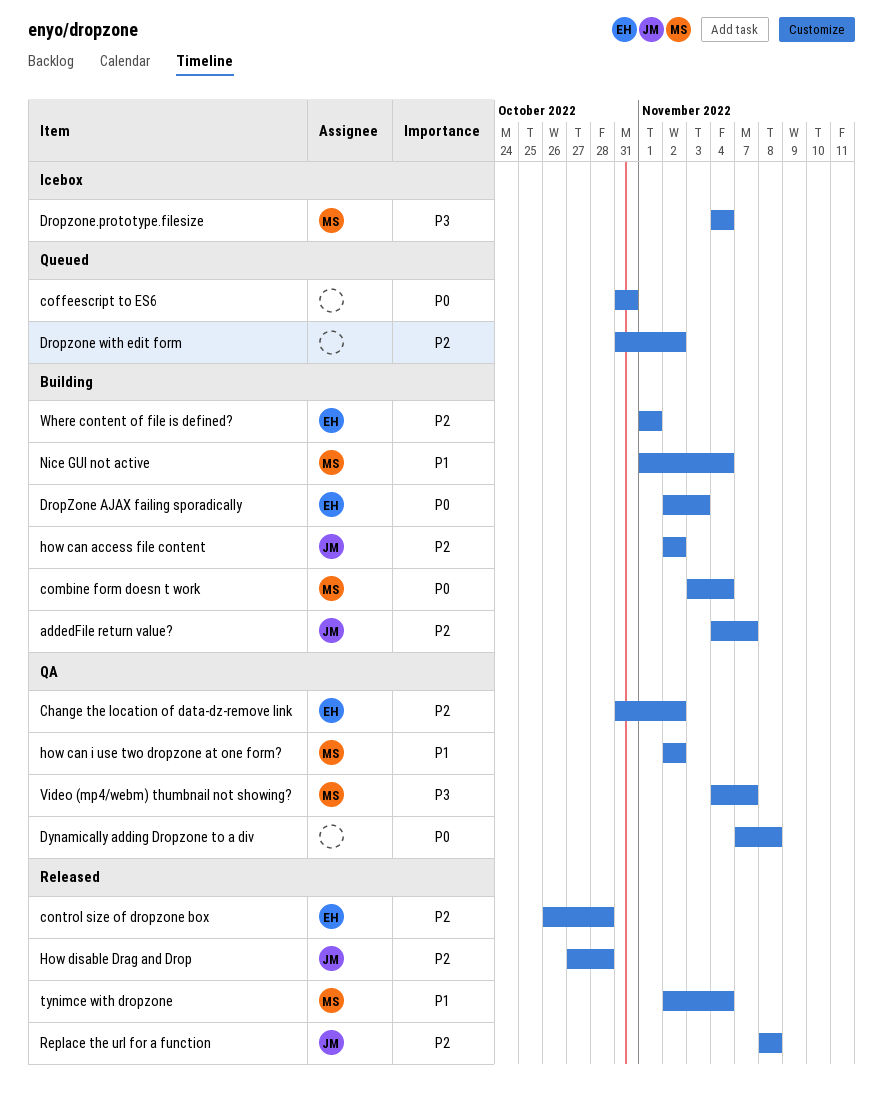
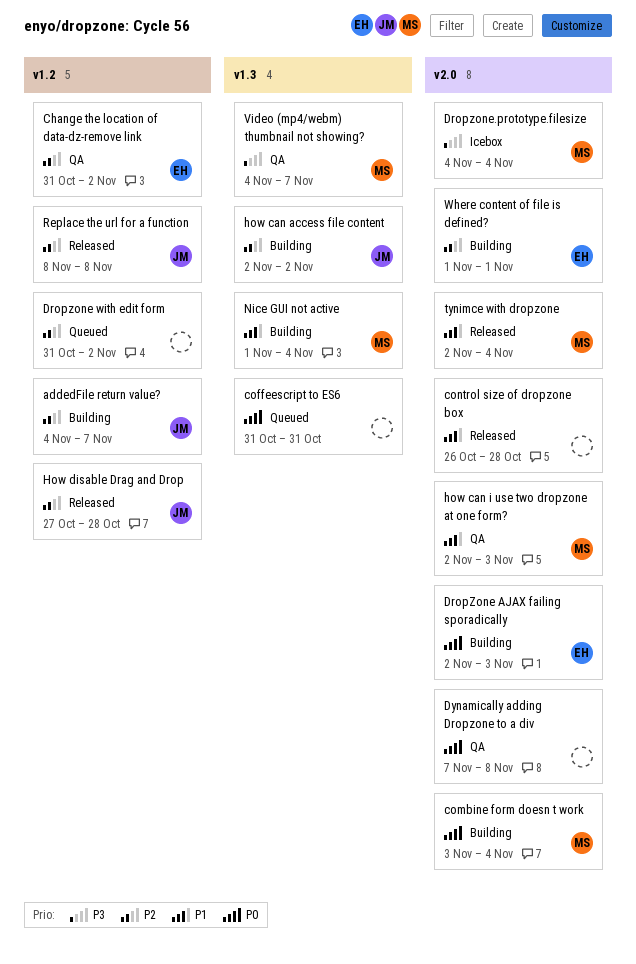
control size of dropzone box, owner: EH -> none
control size of dropzone box, priority: P2 -> P1
how can i use two dropzone at one form?, due: Nov 2 -> Nov 3

